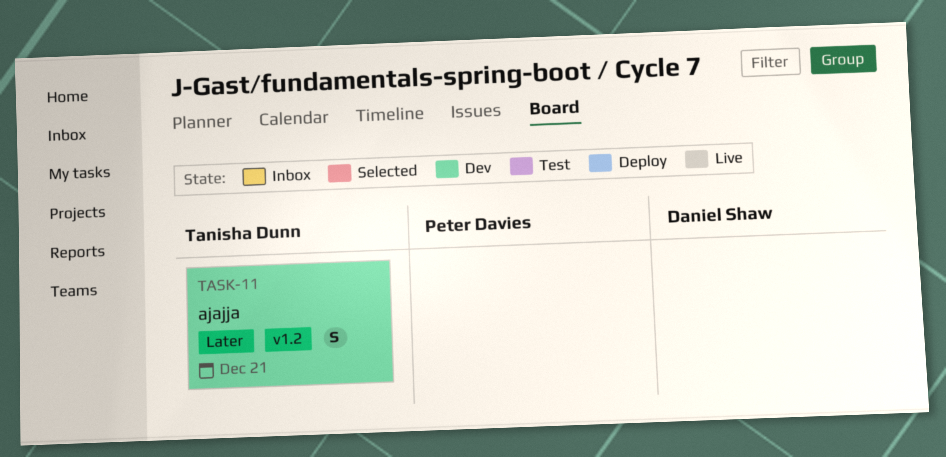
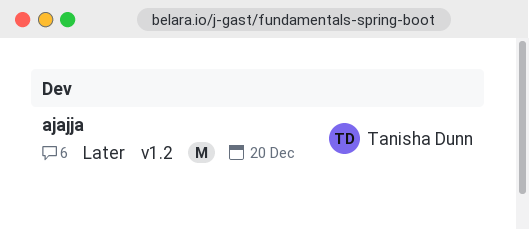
ajajja, estimate: S -> M
ajajja, due: Dec 21 -> Dec 20

